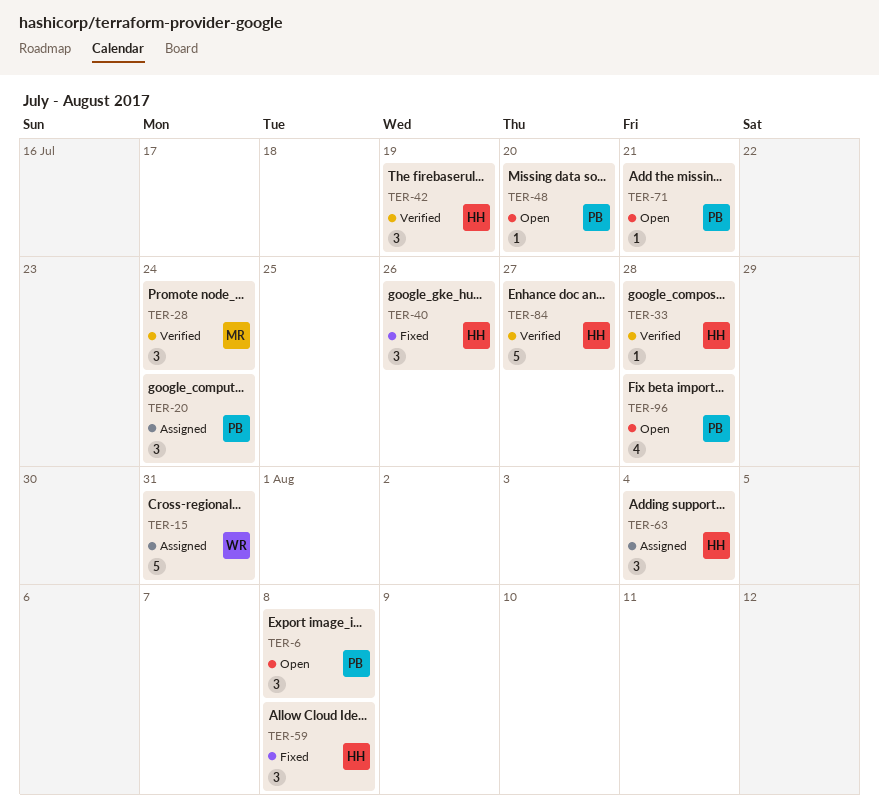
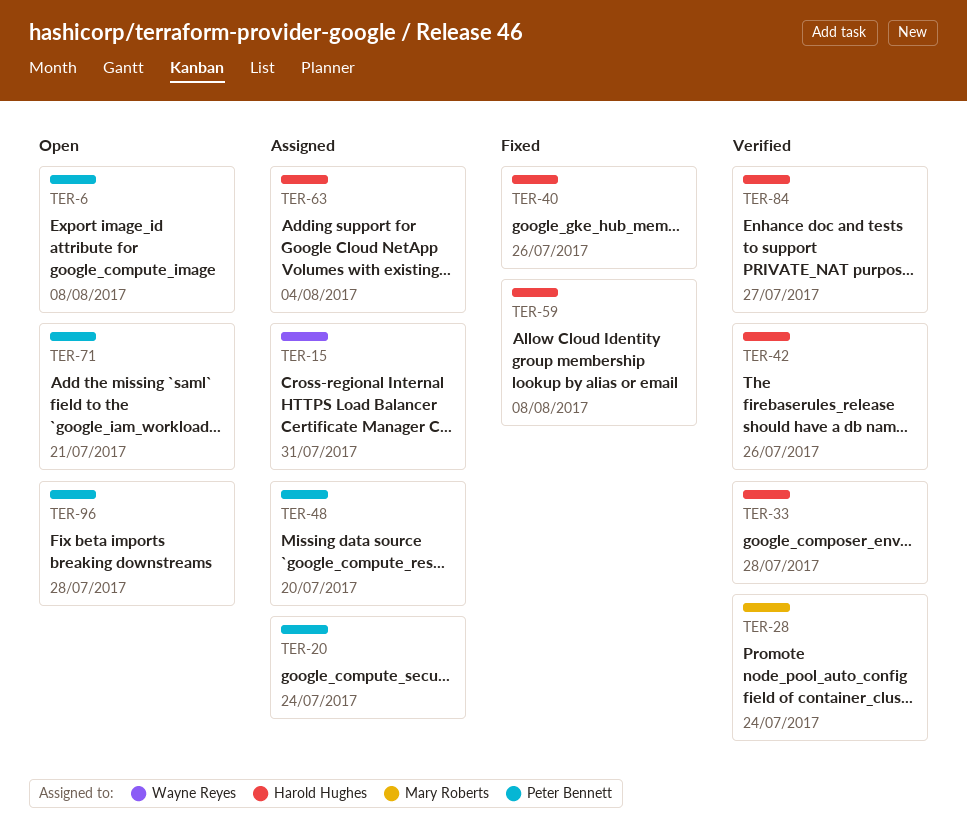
TER-42, due: Jul 19 -> Jul 26
TER-48, status: Open -> Assigned

